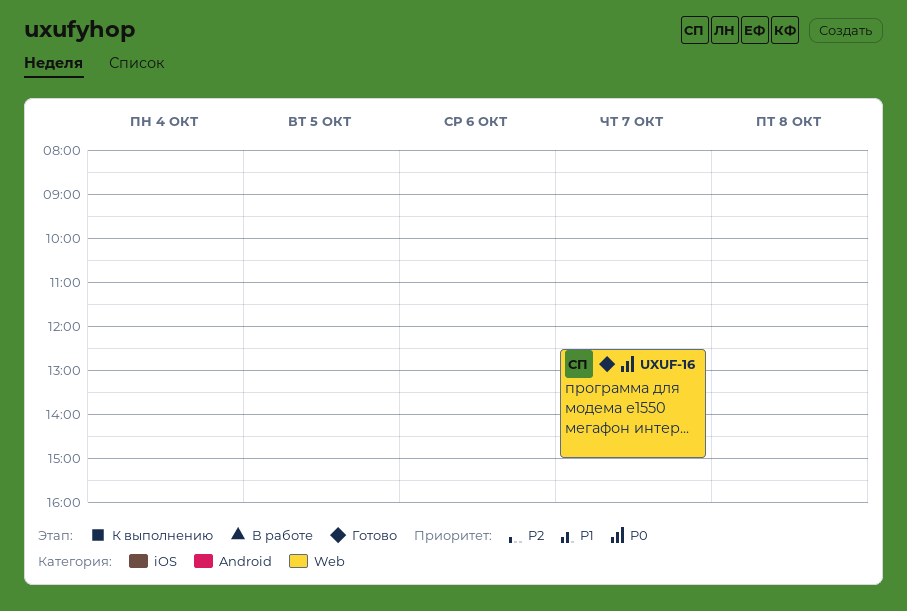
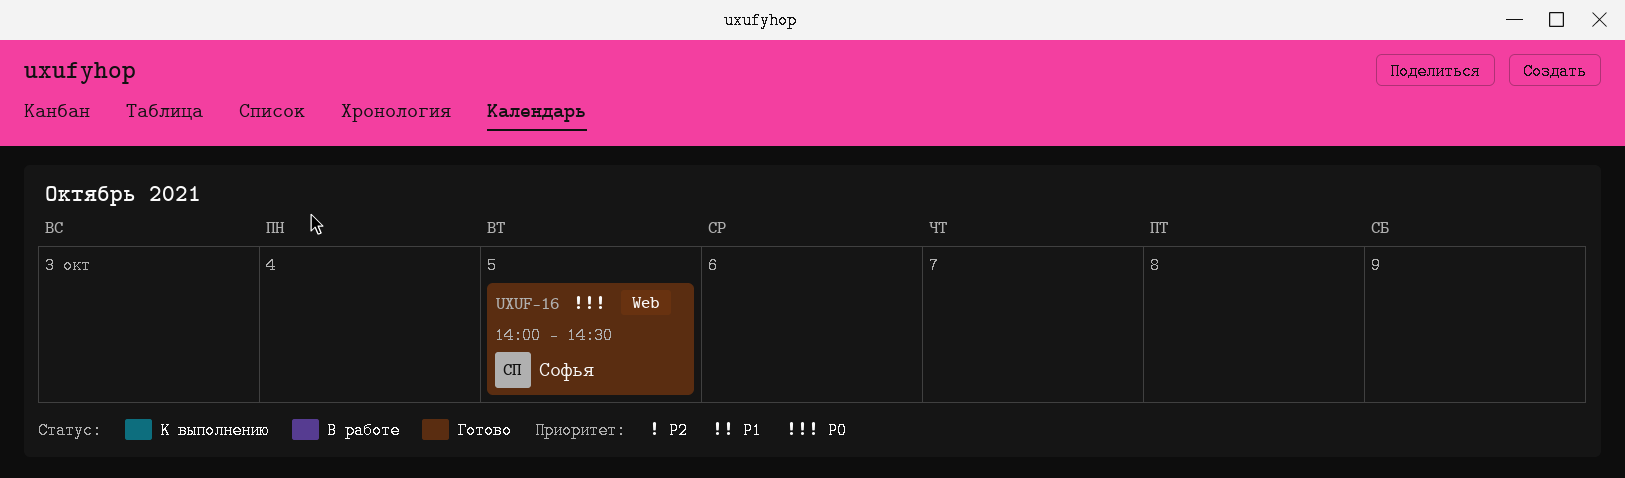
UXUF-16, day: Oct 7 -> Oct 5
UXUF-16, begins: 12:30 -> 14:00
UXUF-16, ends: 15:00 -> 14:30

